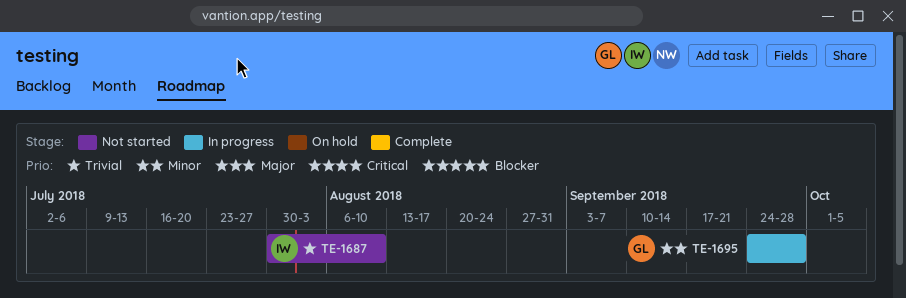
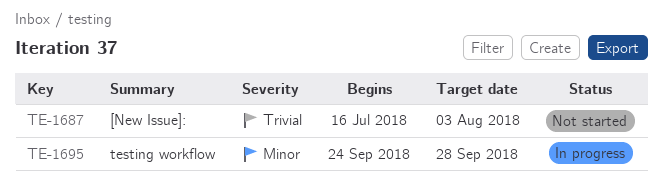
TE-1687, start: Jul 30 -> Jul 16
TE-1687, due: Aug 10 -> Aug 3

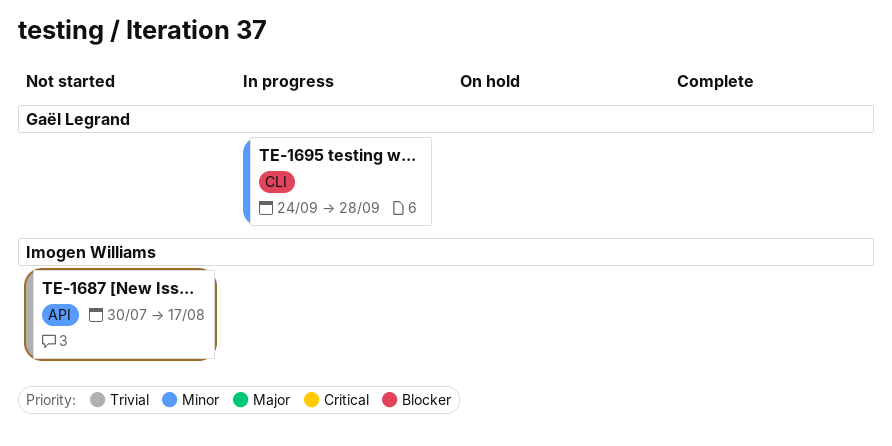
TE-1687, start: Jul 16 -> Jul 30
TE-1687, due: Aug 3 -> Aug 17

